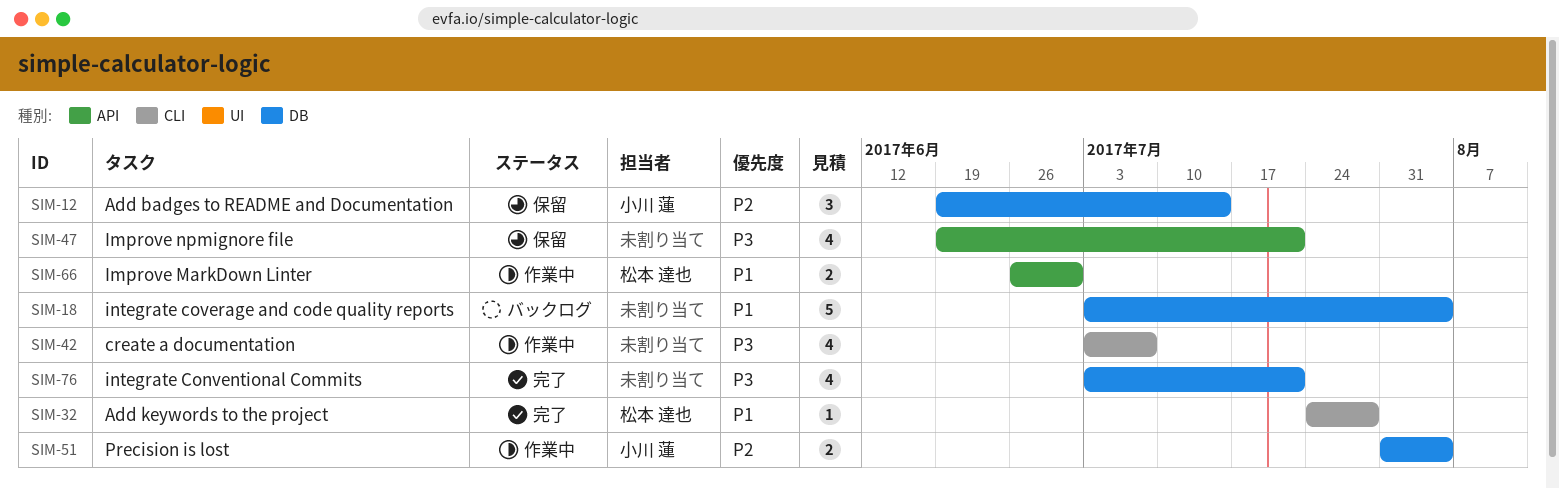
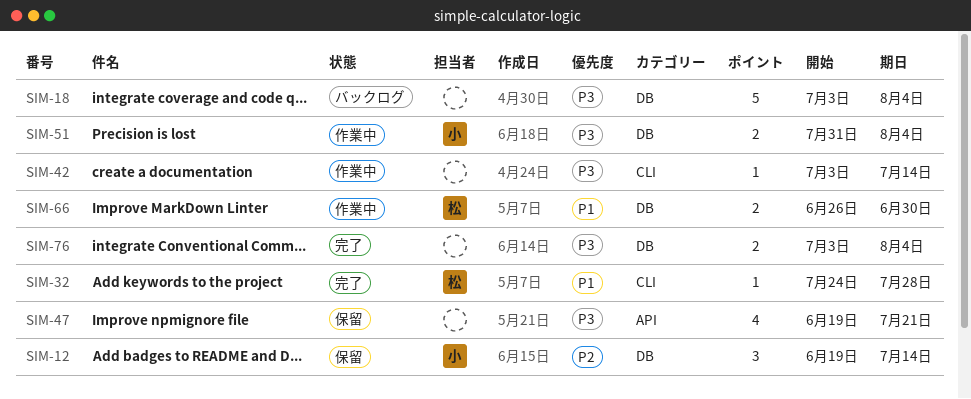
SIM-18, priority: P1 -> P3
SIM-42, estimate: 4 -> 1
SIM-42, due: Jul 7 -> Jul 14
SIM-51, priority: P2 -> P3
SIM-66, label: API -> DB
SIM-76, estimate: 4 -> 2
SIM-76, due: Jul 21 -> Aug 4

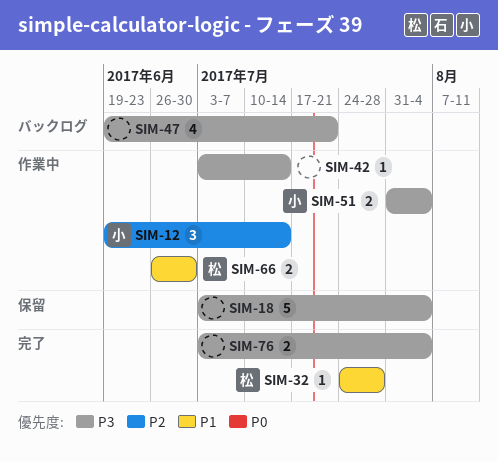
SIM-12, status: 保留 -> 作業中
SIM-18, status: バックログ -> 保留
SIM-47, status: 保留 -> バックログ

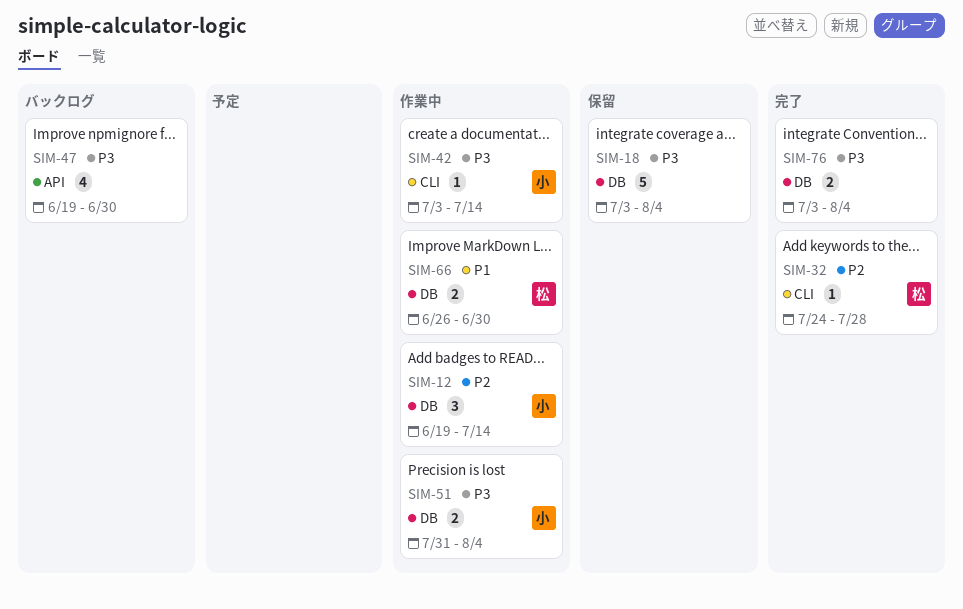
SIM-32, priority: P1 -> P2
SIM-42, owner: none -> 小
SIM-47, due: Jul 21 -> Jun 30

